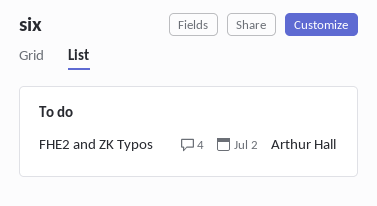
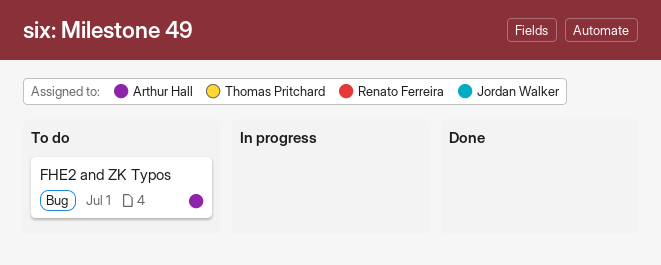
FHE2 and ZK Typos, due: Jul 2 -> Jul 1

